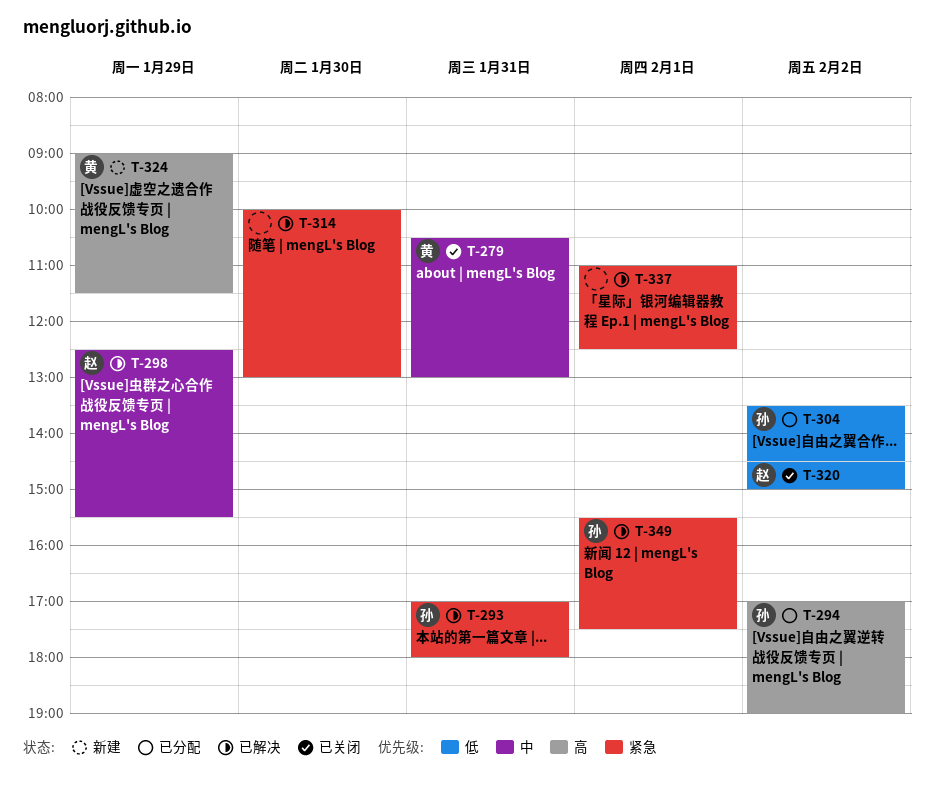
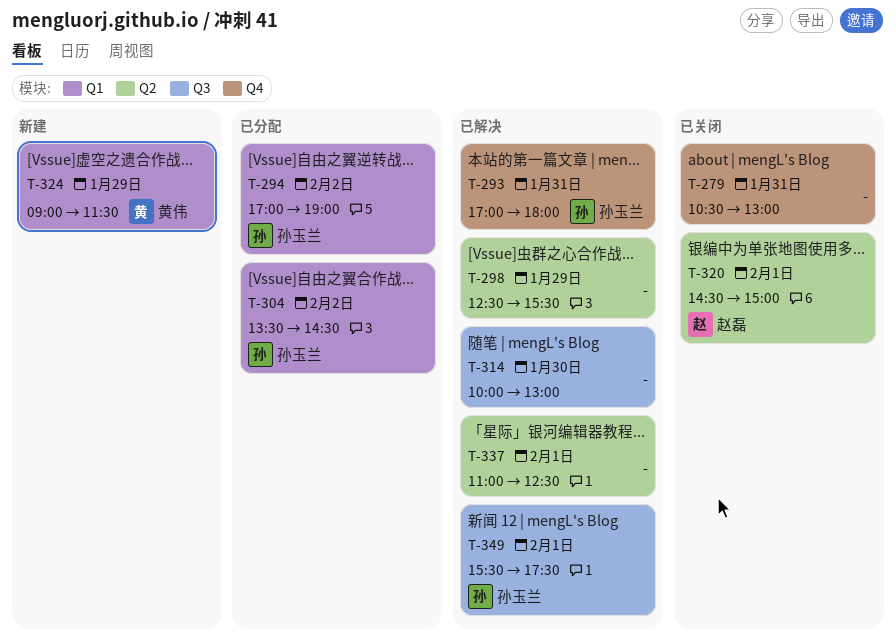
T-279, owner: 黄伟 -> none
T-298, owner: 赵磊 -> none
T-320, day: Feb 2 -> Feb 1

